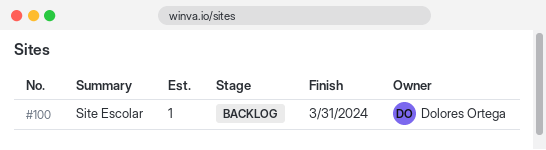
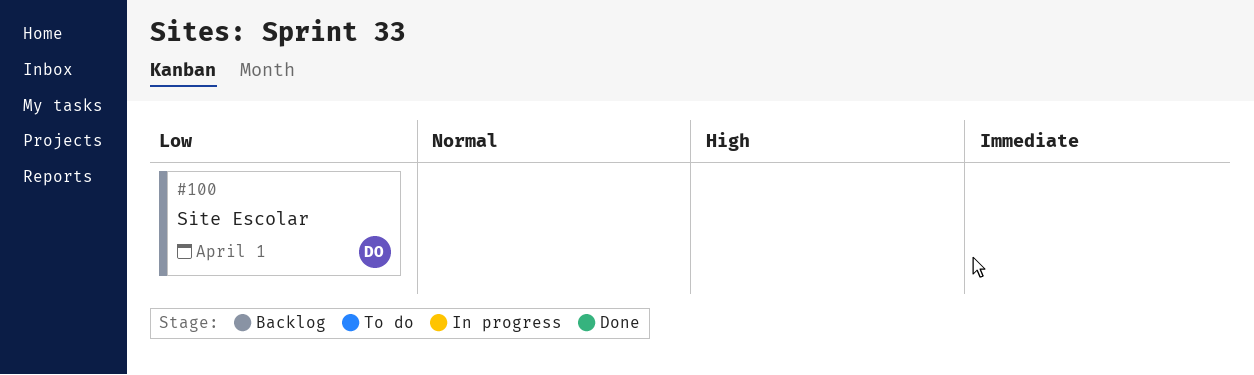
#100, due: Mar 31 -> Apr 1

